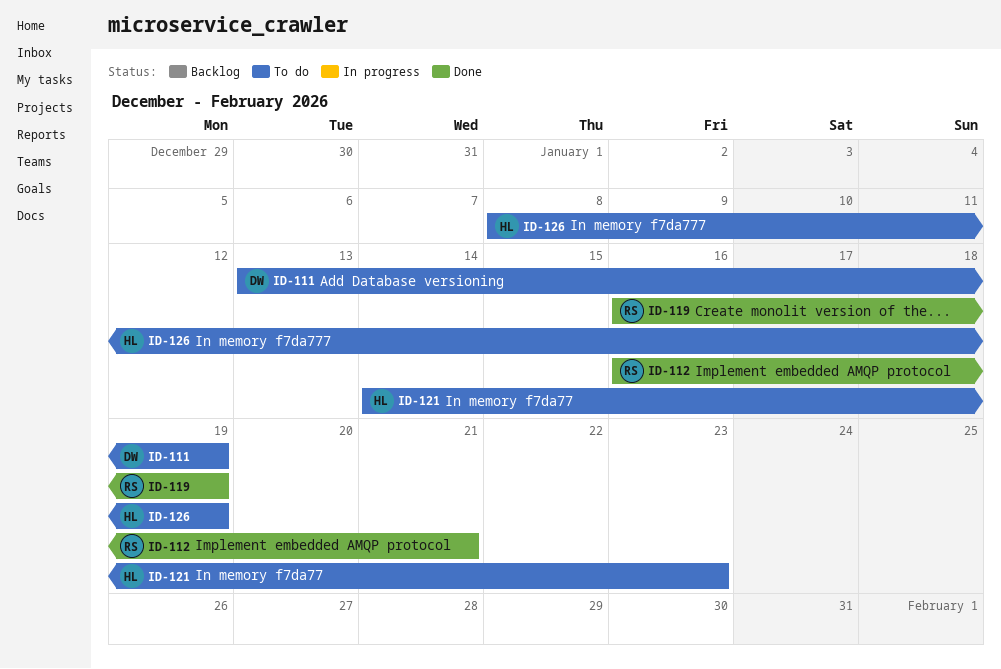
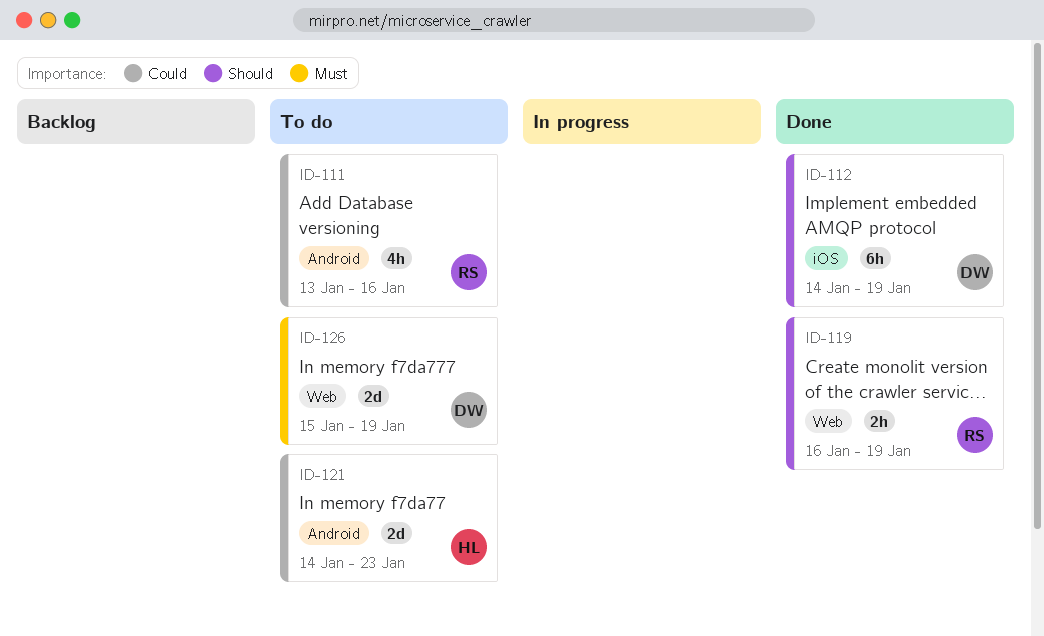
ID-111, owner: DW -> RS
ID-111, due: Jan 19 -> Jan 16
ID-112, owner: RS -> DW
ID-112, start: Jan 16 -> Jan 14
ID-112, due: Jan 21 -> Jan 19
ID-126, owner: HL -> DW
ID-126, start: Jan 8 -> Jan 15

